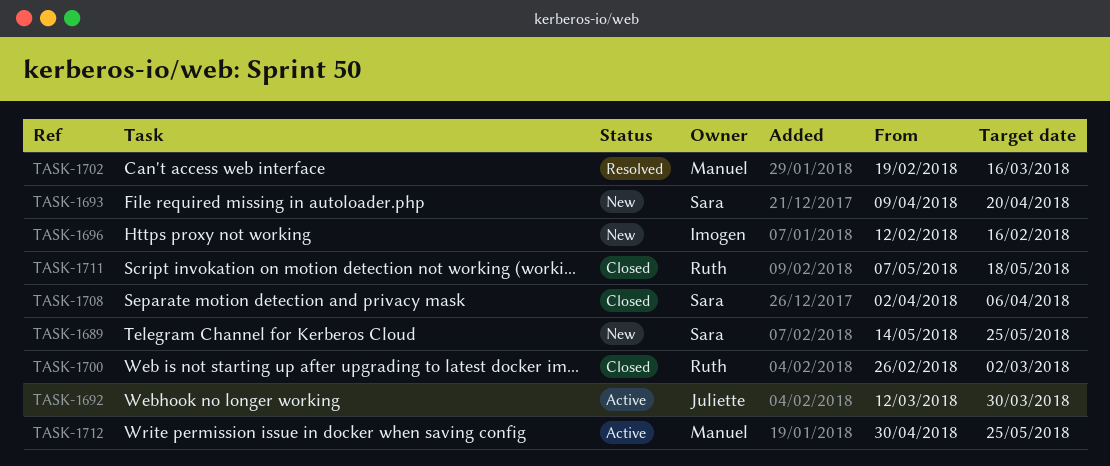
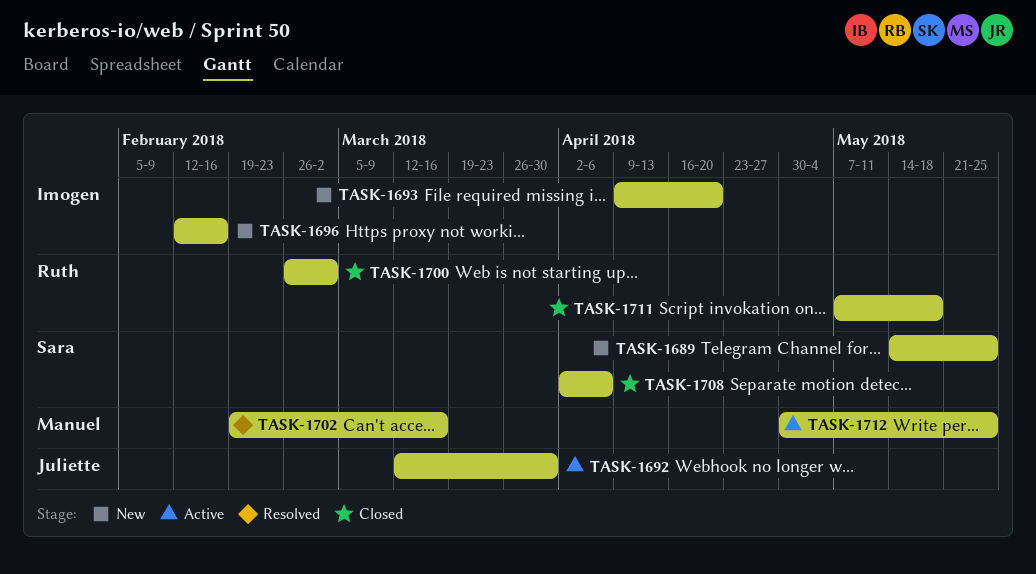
TASK-1693, owner: Sara -> Imogen

